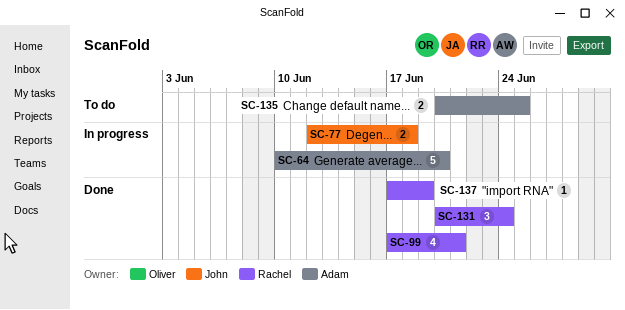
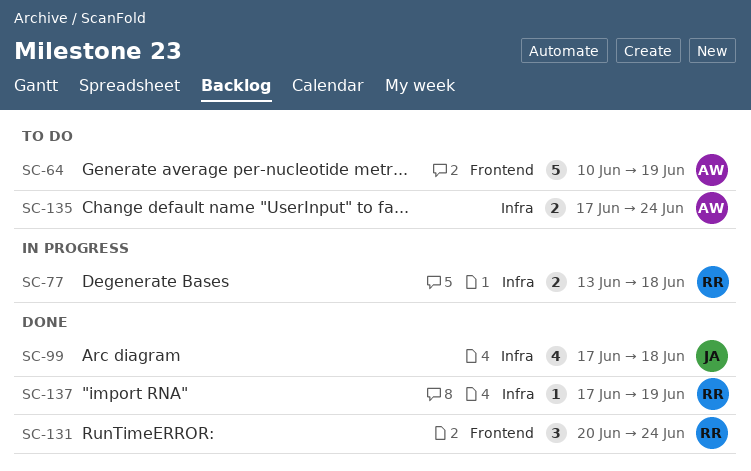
SC-64, status: In progress -> To do
SC-64, due: Jun 20 -> Jun 19
SC-77, owner: John -> Rachel
SC-77, start: Jun 12 -> Jun 13
SC-99, owner: Rachel -> John
SC-99, due: Jun 21 -> Jun 18
SC-135, start: Jun 20 -> Jun 17
SC-135, due: Jun 25 -> Jun 24

